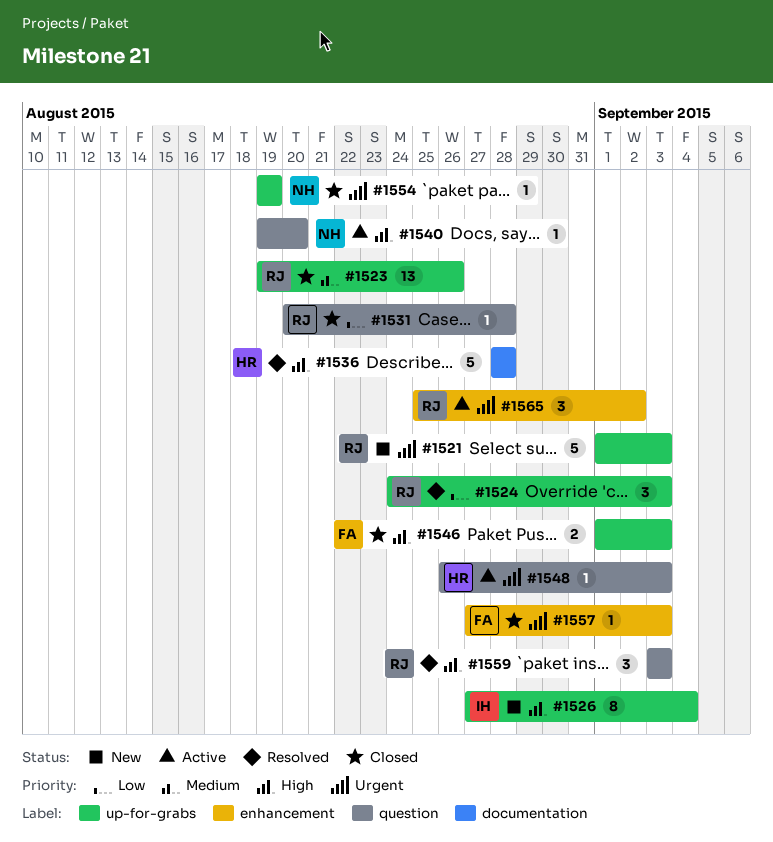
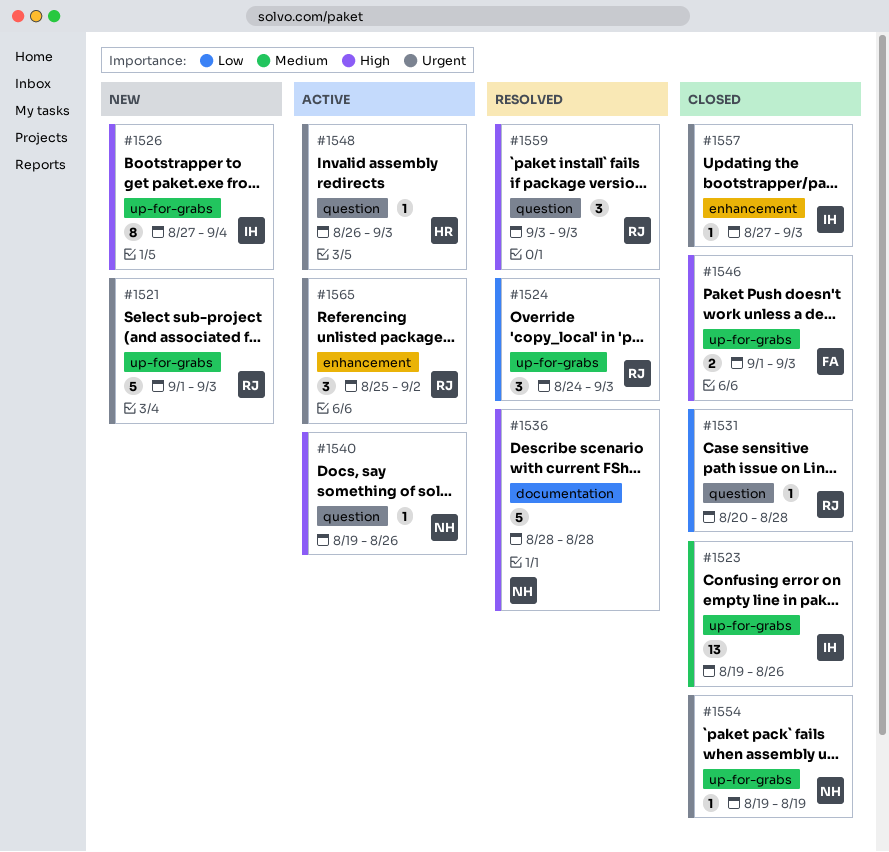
#1523, owner: RJ -> IH
#1536, owner: HR -> NH
#1540, due: Aug 20 -> Aug 26
#1557, owner: FA -> IH

